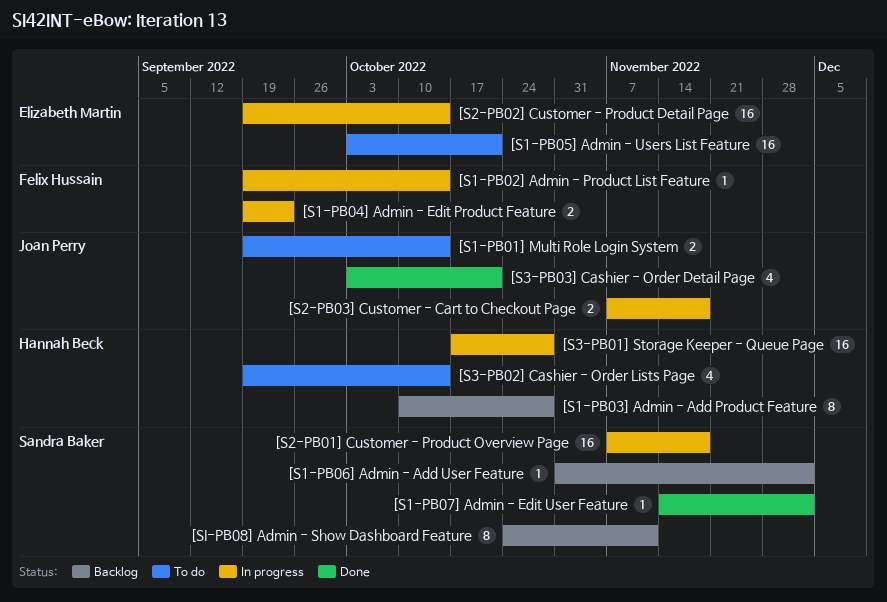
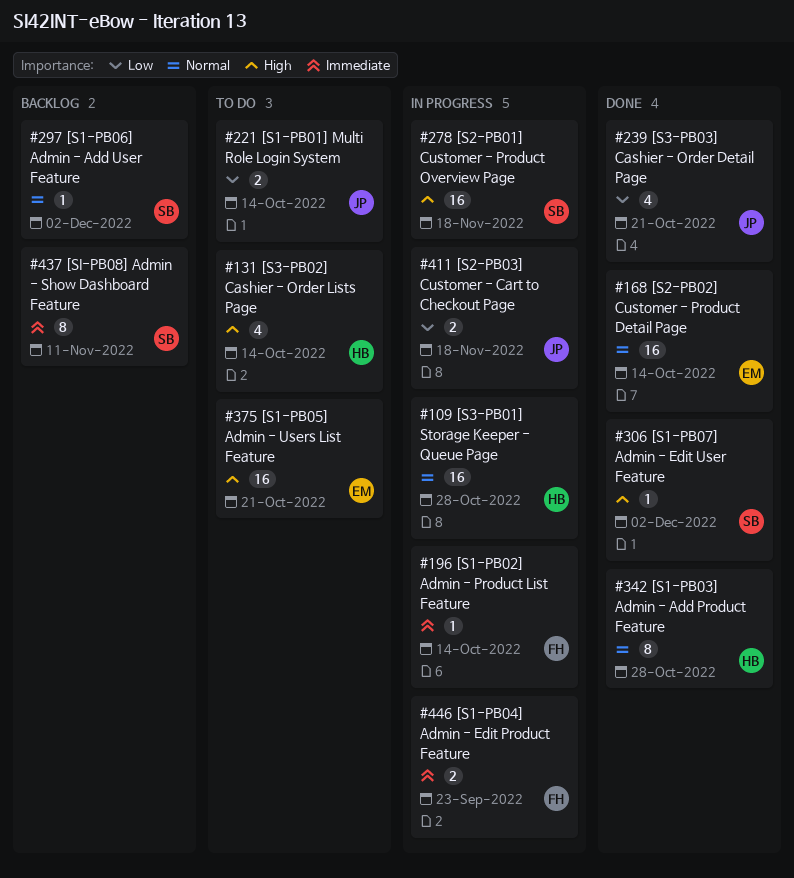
[S1-PB03] Admin - Add Product Feature, status: Backlog -> Done
[S2-PB02] Customer - Product Detail Page, status: In progress -> Done

